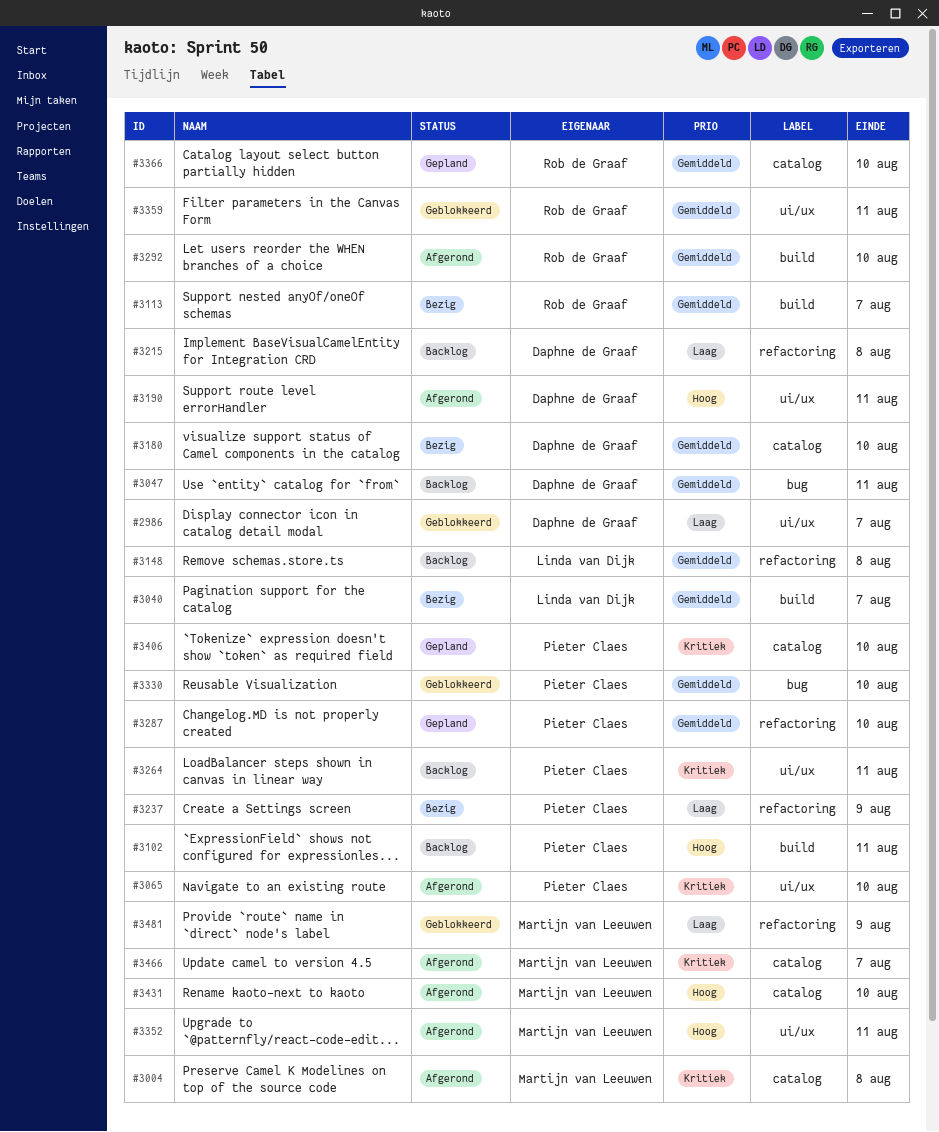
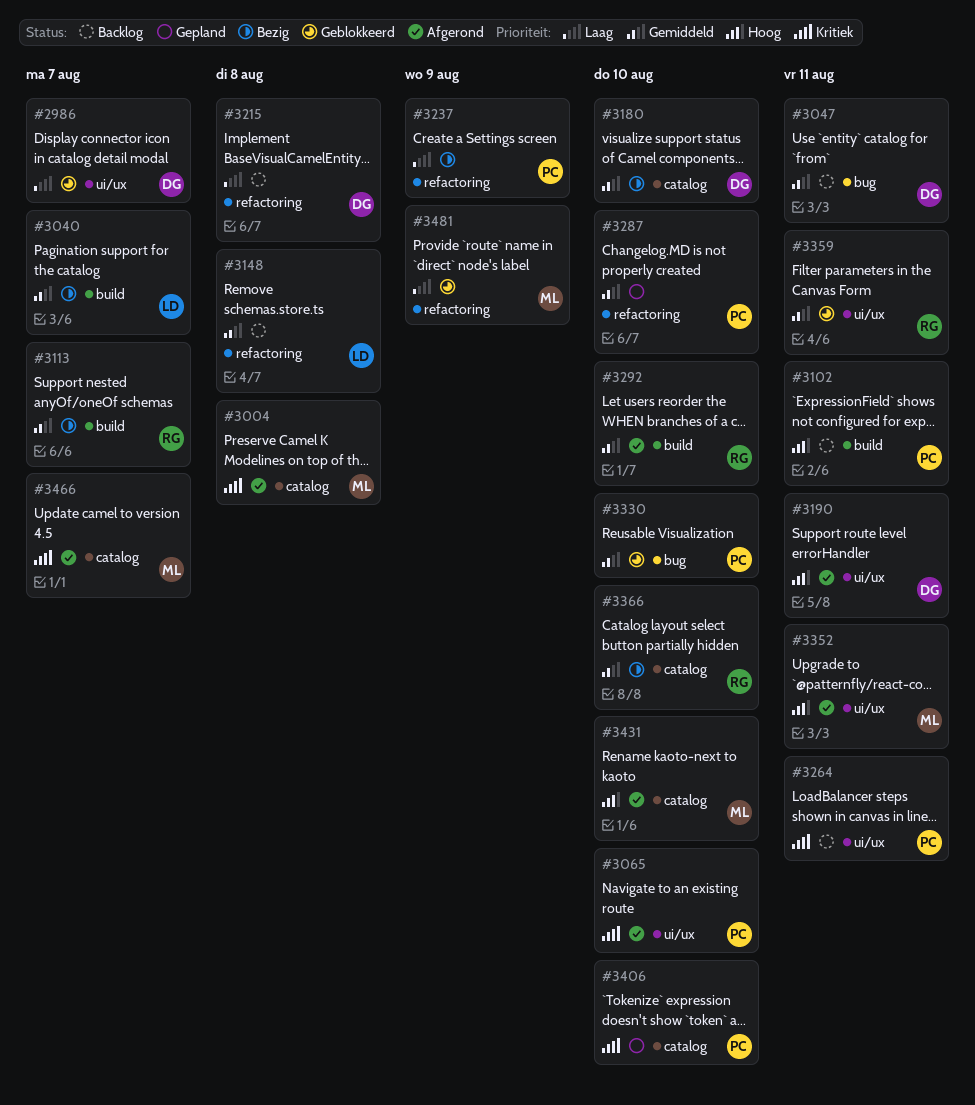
#3366, status: Gepland -> Bezig

